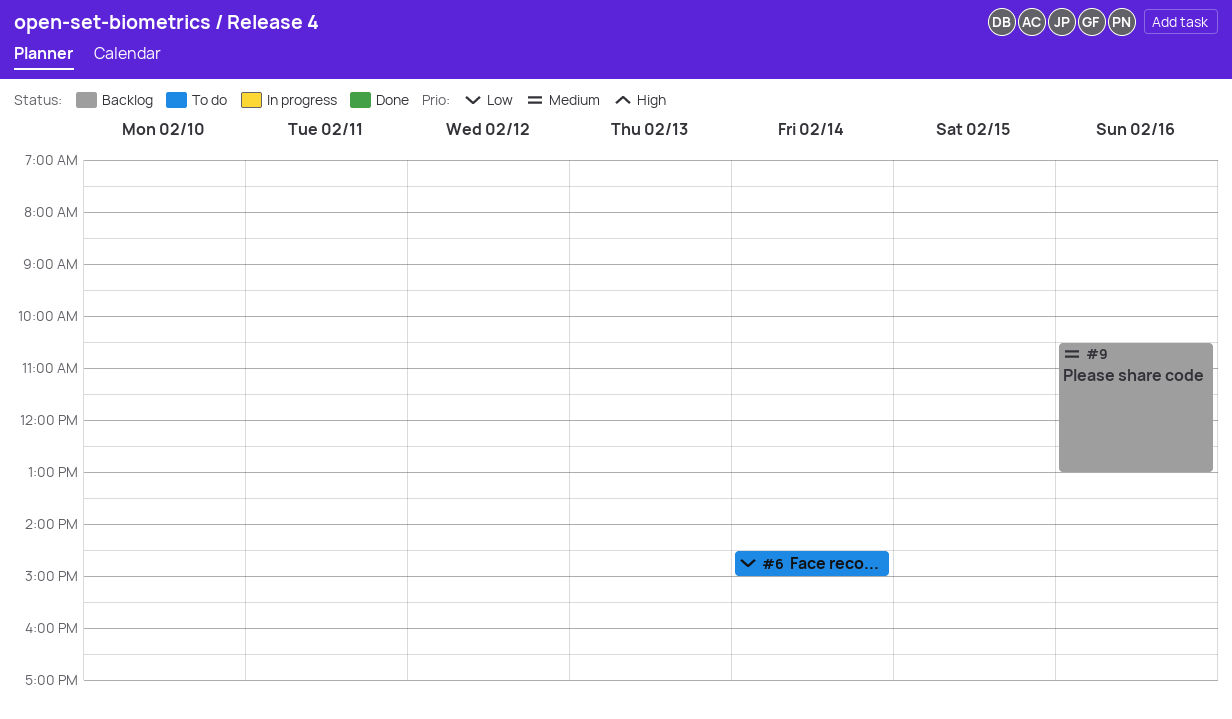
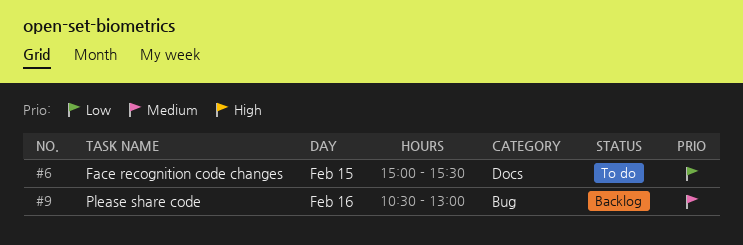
#6, day: Feb 14 -> Feb 15
#6, begins: 14:30 -> 15:00
#6, ends: 15:00 -> 15:30

